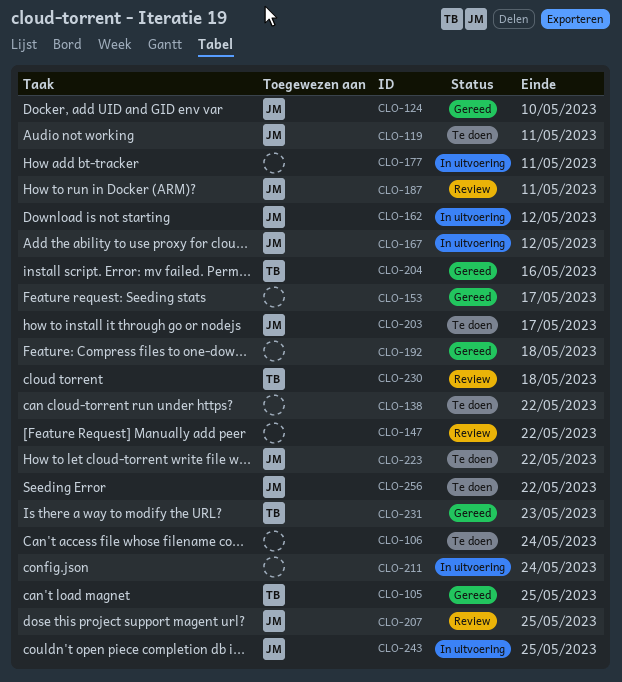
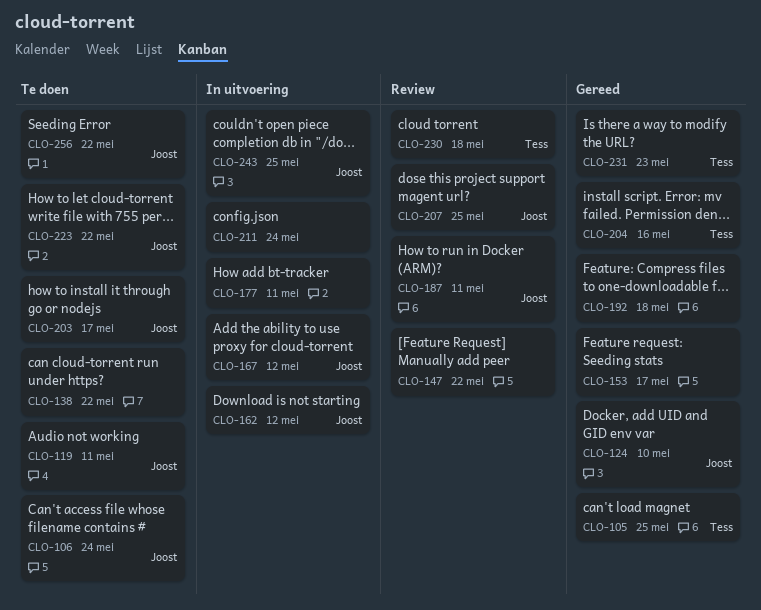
CLO-106, owner: none -> Joost

